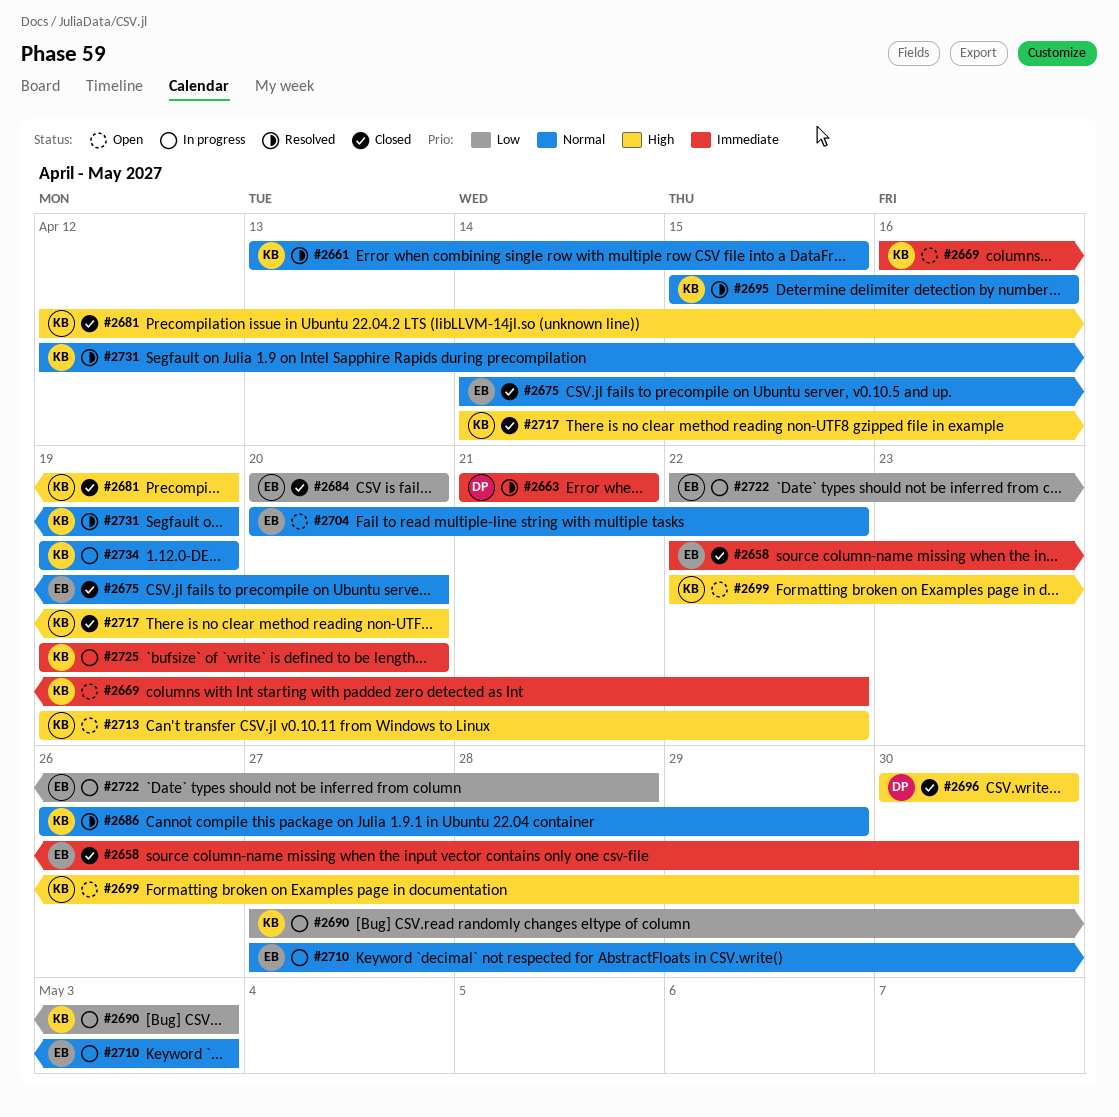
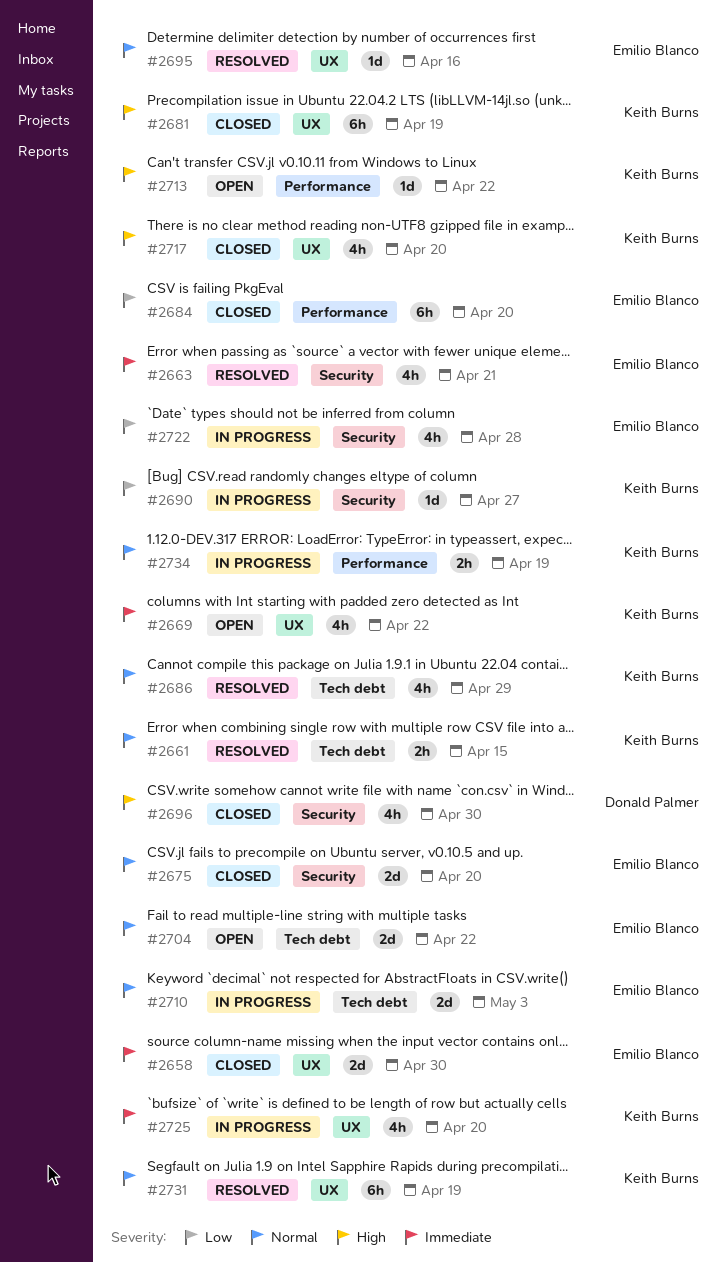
#2663, owner: Donald Palmer -> Emilio Blanco
#2690, due: May 3 -> Apr 27
#2695, owner: Keith Burns -> Emilio Blanco
#2699: present -> none

